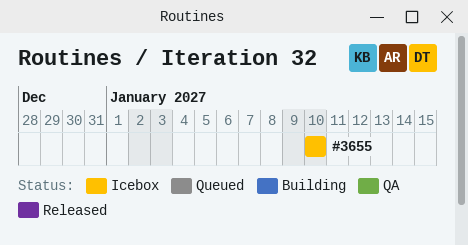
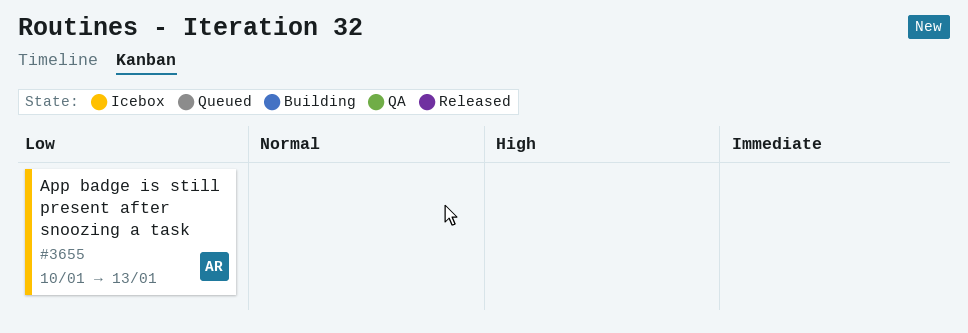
#3655, due: Jan 10 -> Jan 13

